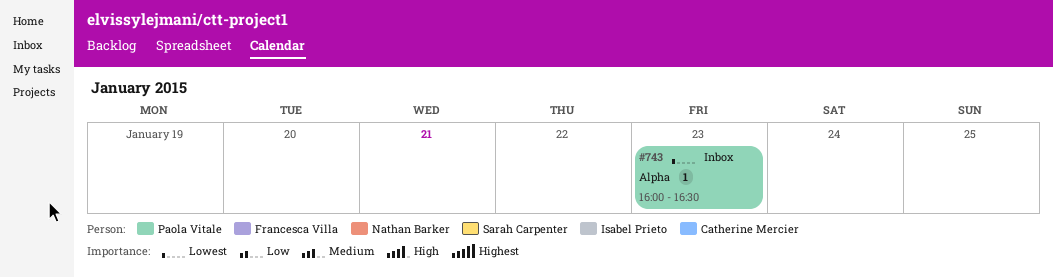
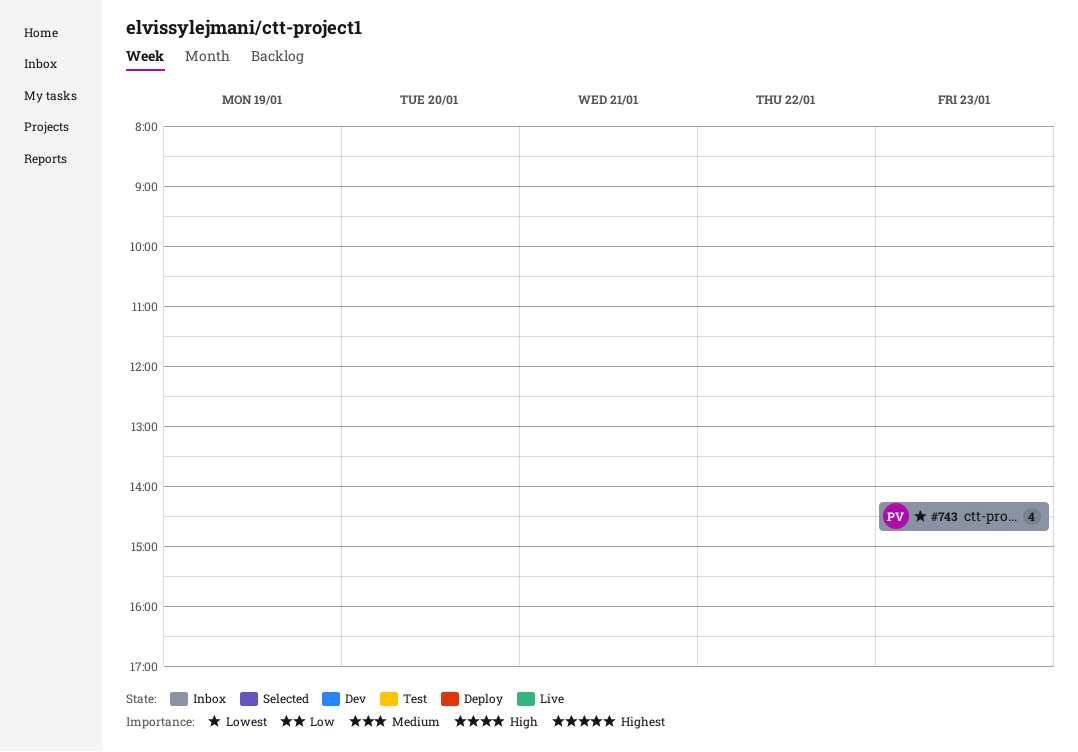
#743, estimate: 1 -> 4
#743, begins: 16:00 -> 14:15
#743, ends: 16:30 -> 14:45

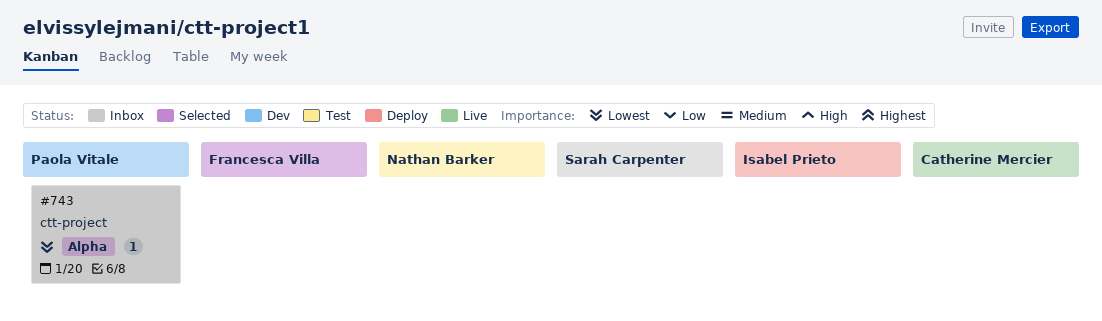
#743, estimate: 4 -> 1
#743, day: Jan 23 -> Jan 20

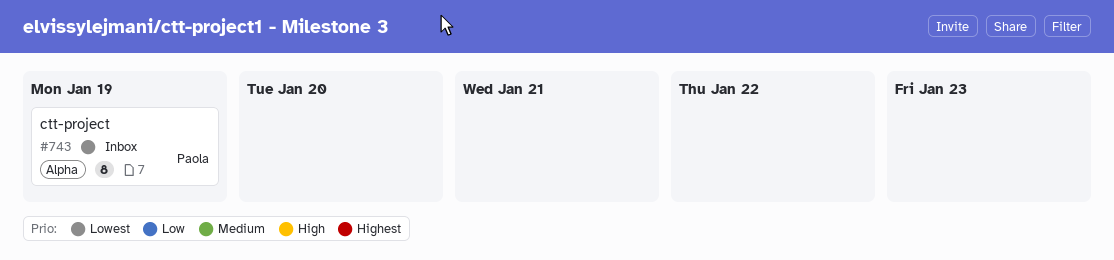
#743, estimate: 1 -> 8
#743, day: Jan 20 -> Jan 19

